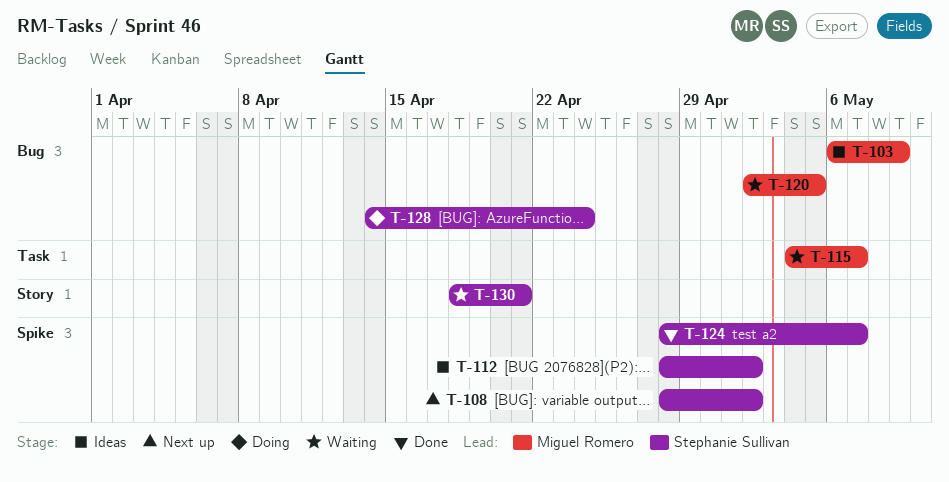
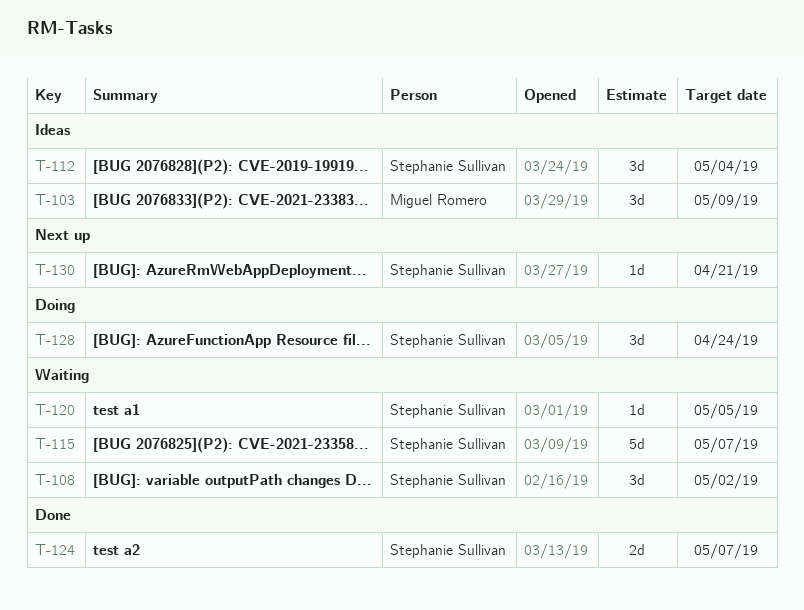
T-108, status: Next up -> Waiting
T-112, due: May 2 -> May 4
T-115, owner: Miguel Romero -> Stephanie Sullivan
T-120, owner: Miguel Romero -> Stephanie Sullivan
T-130, status: Waiting -> Next up

